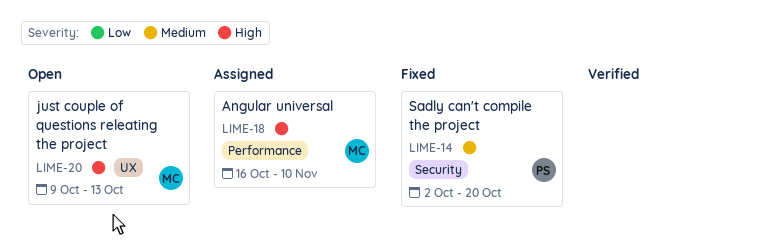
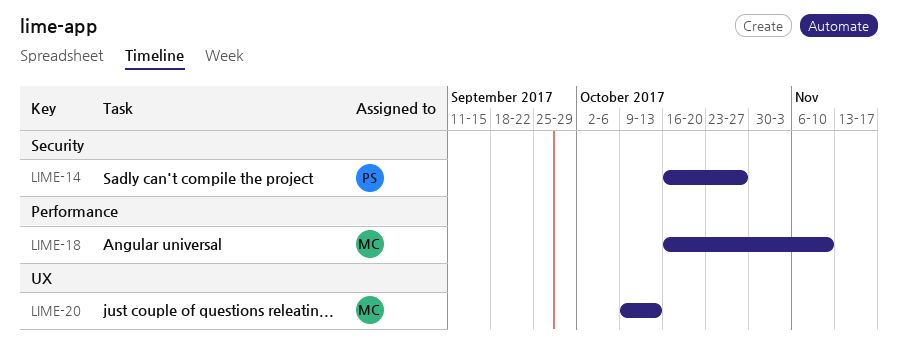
LIME-14, start: Oct 2 -> Oct 16
LIME-14, due: Oct 20 -> Oct 27

